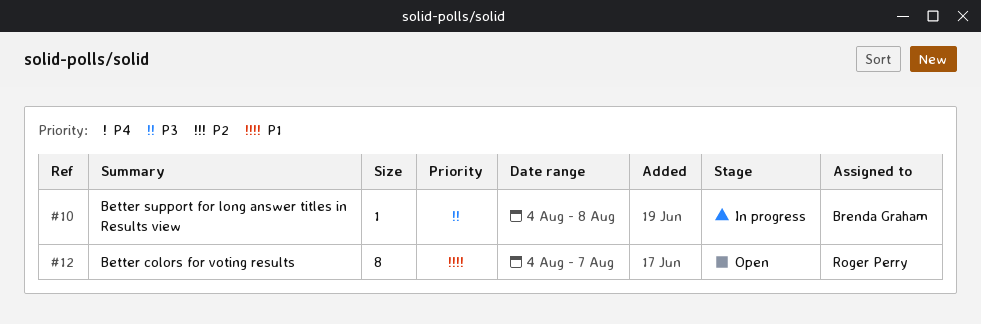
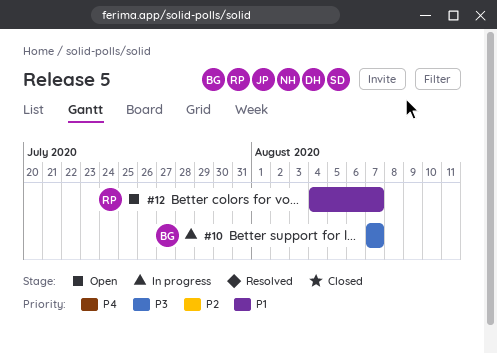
#10, start: Aug 4 -> Aug 7
#10, due: Aug 8 -> Aug 7

